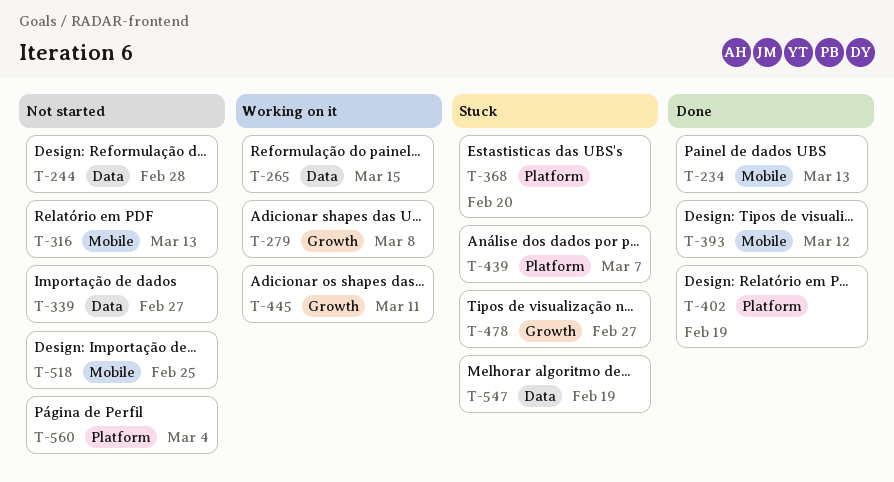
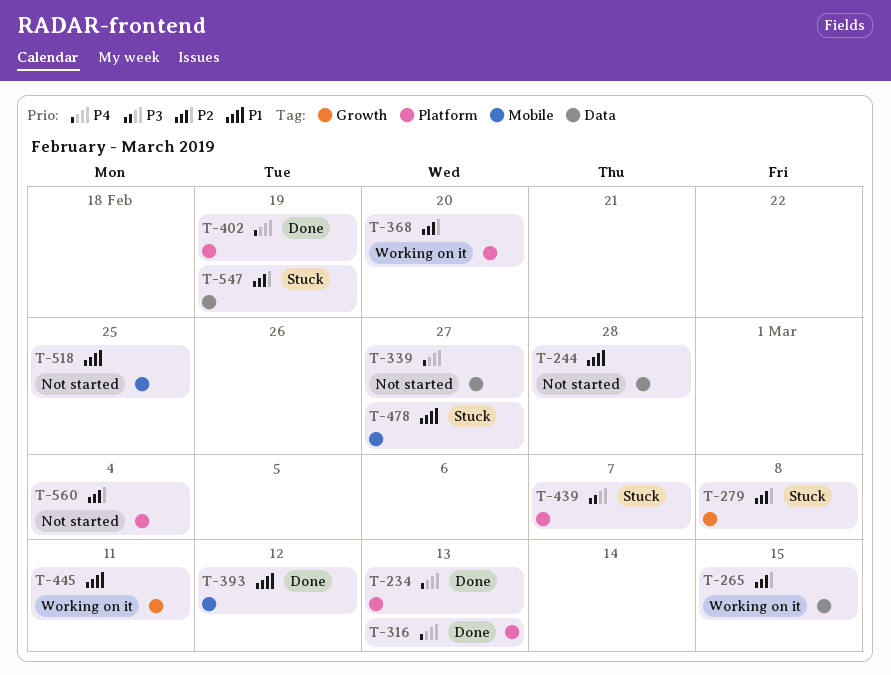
T-234, label: Mobile -> Platform
T-279, status: Working on it -> Stuck
T-316, status: Not started -> Done
T-316, label: Mobile -> Platform
T-368, status: Stuck -> Working on it
T-478, label: Growth -> Mobile

